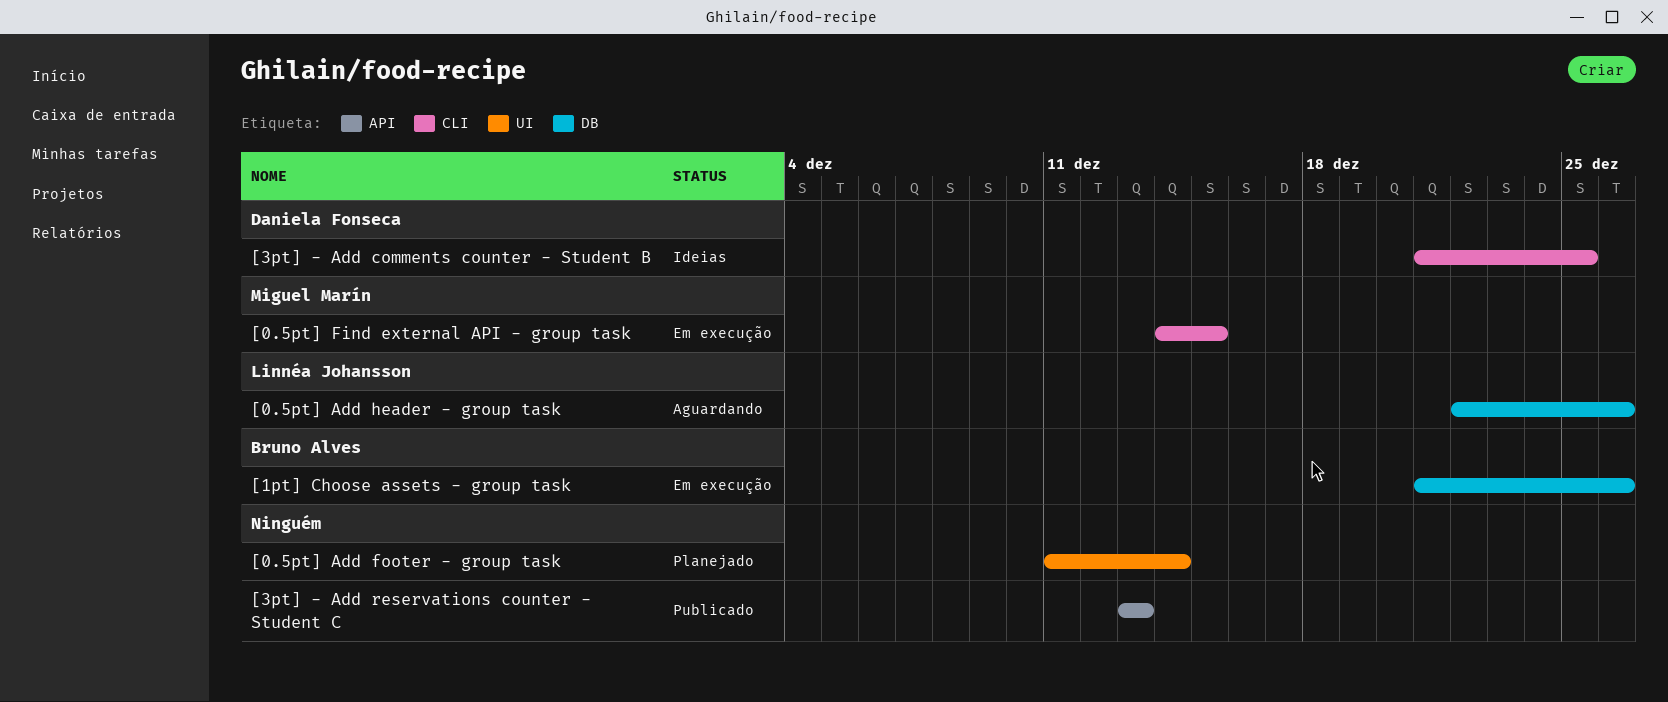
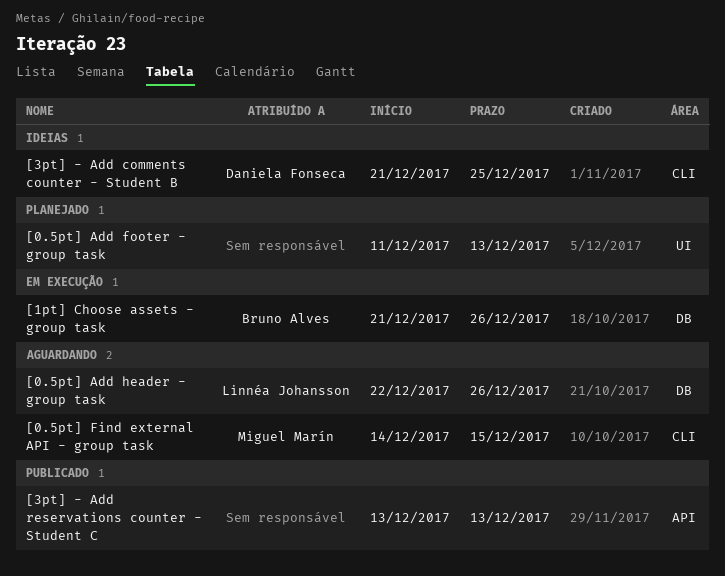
[0.5pt] Add footer - group task, due: Dec 14 -> Dec 13
[0.5pt] Find external API - group task, status: Em execução -> Aguardando

